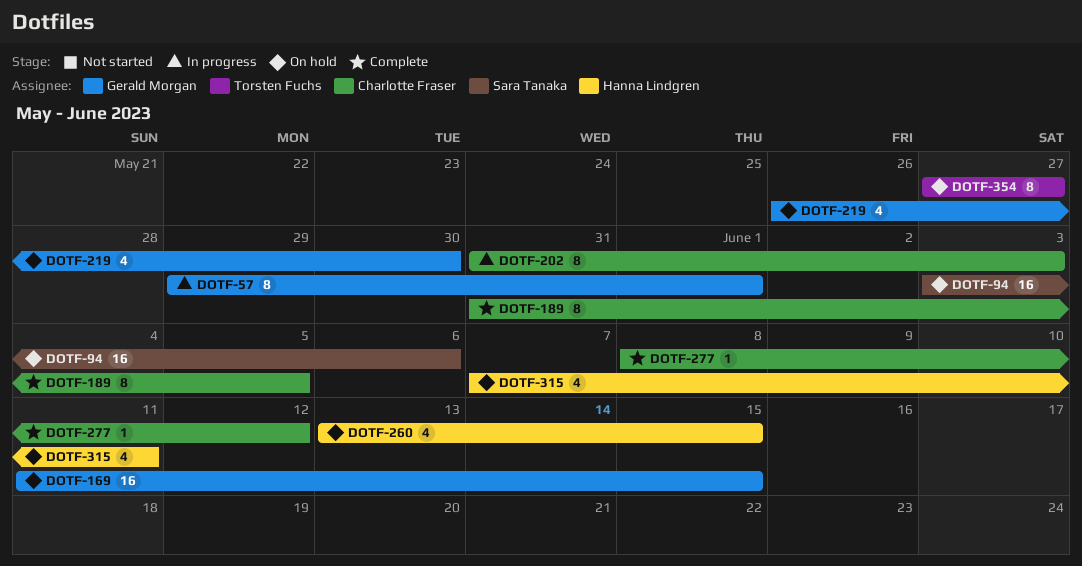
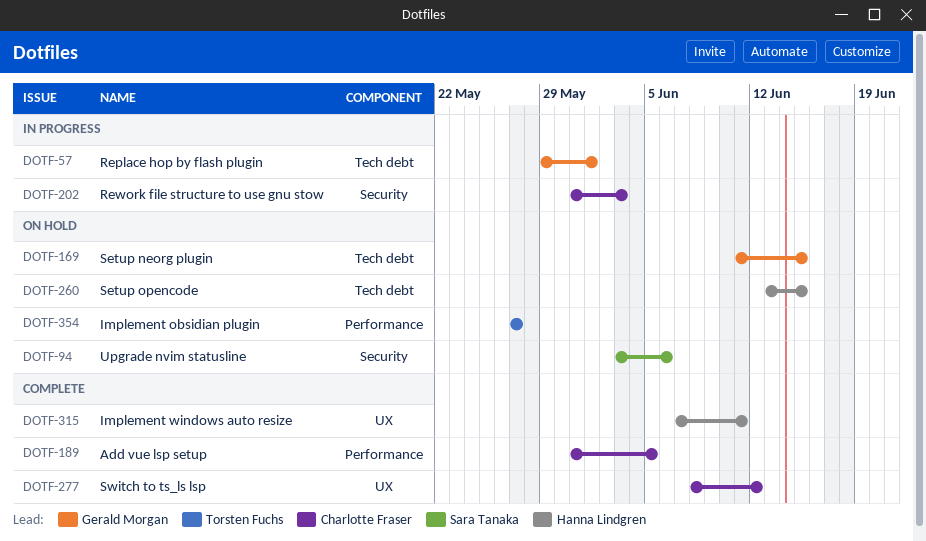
DOTF-219: present -> none
DOTF-315, status: On hold -> Complete

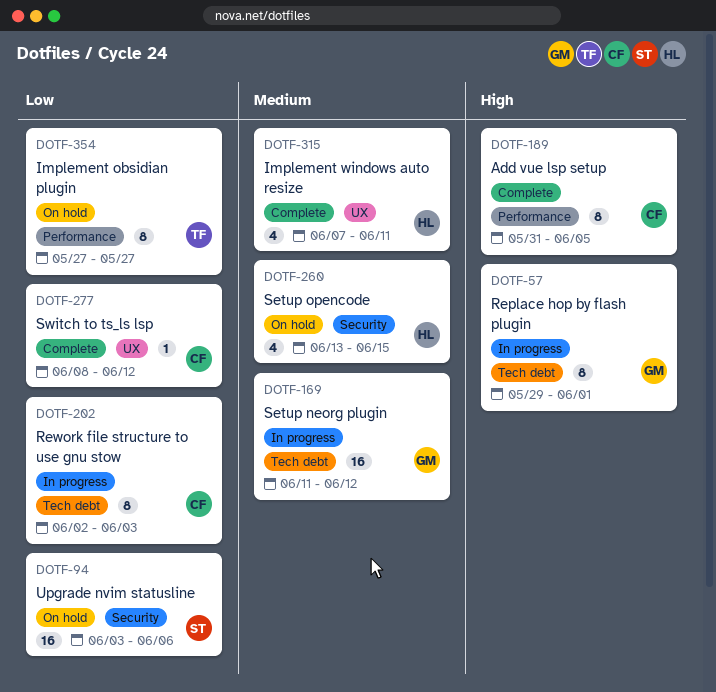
DOTF-169, status: On hold -> In progress
DOTF-169, due: Jun 15 -> Jun 12
DOTF-202, label: Security -> Tech debt
DOTF-202, start: May 31 -> Jun 2
DOTF-260, label: Tech debt -> Security

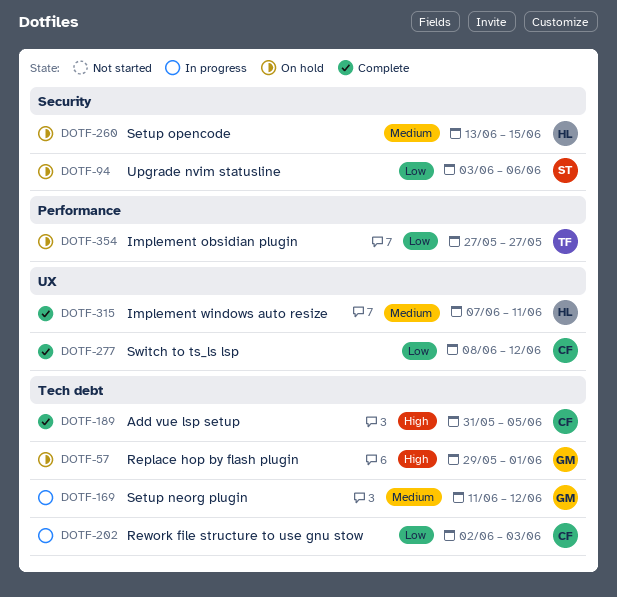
DOTF-57, status: In progress -> On hold
DOTF-189, label: Performance -> Tech debt

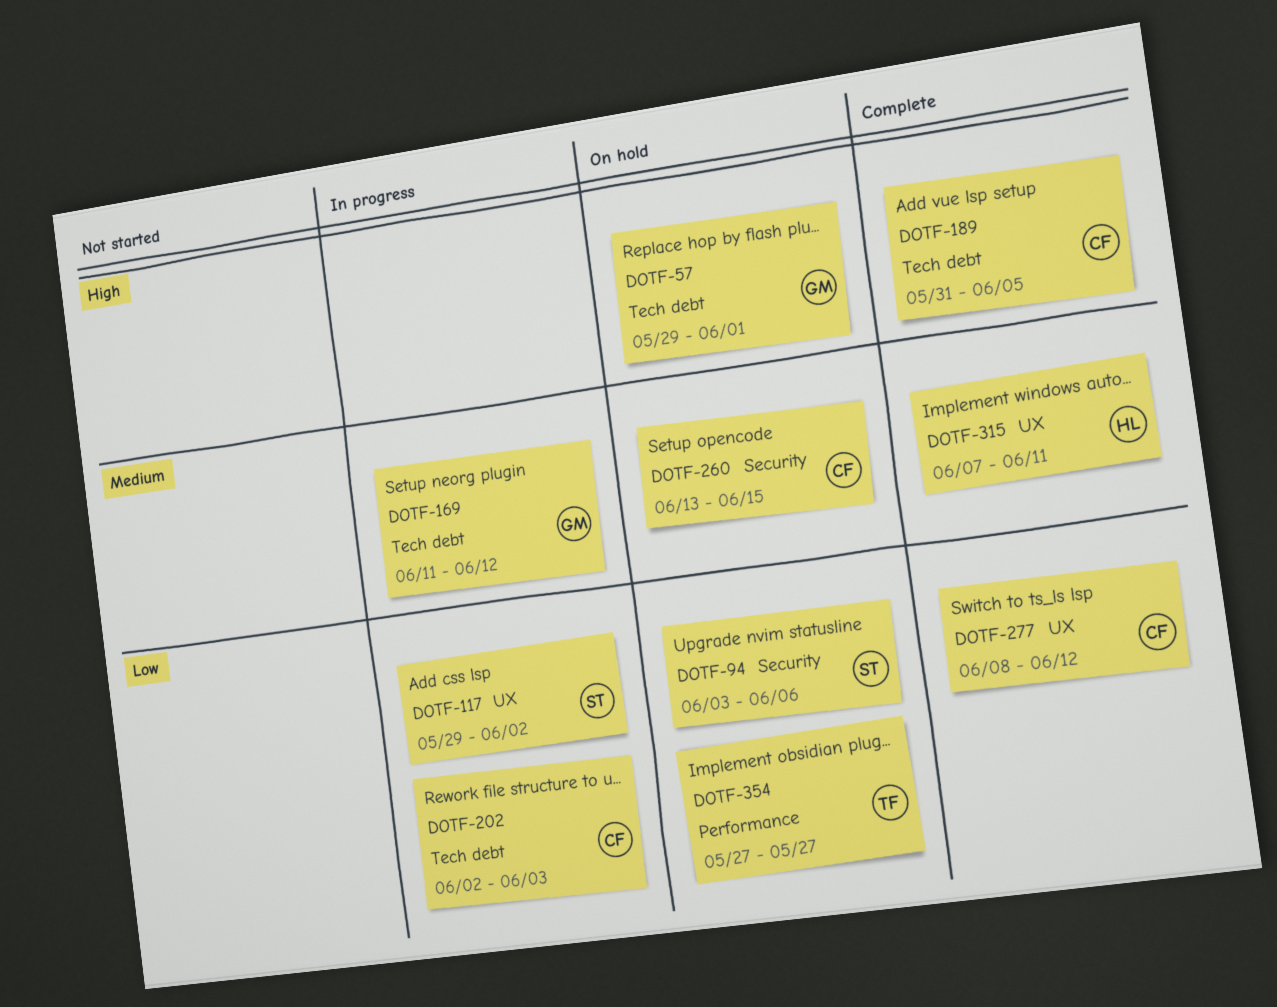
DOTF-117: none -> present
DOTF-260, owner: HL -> CF

